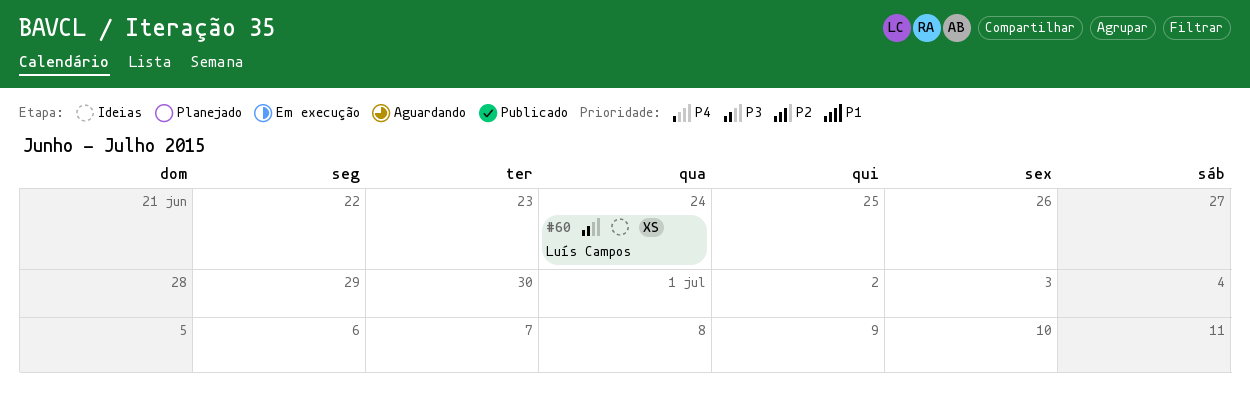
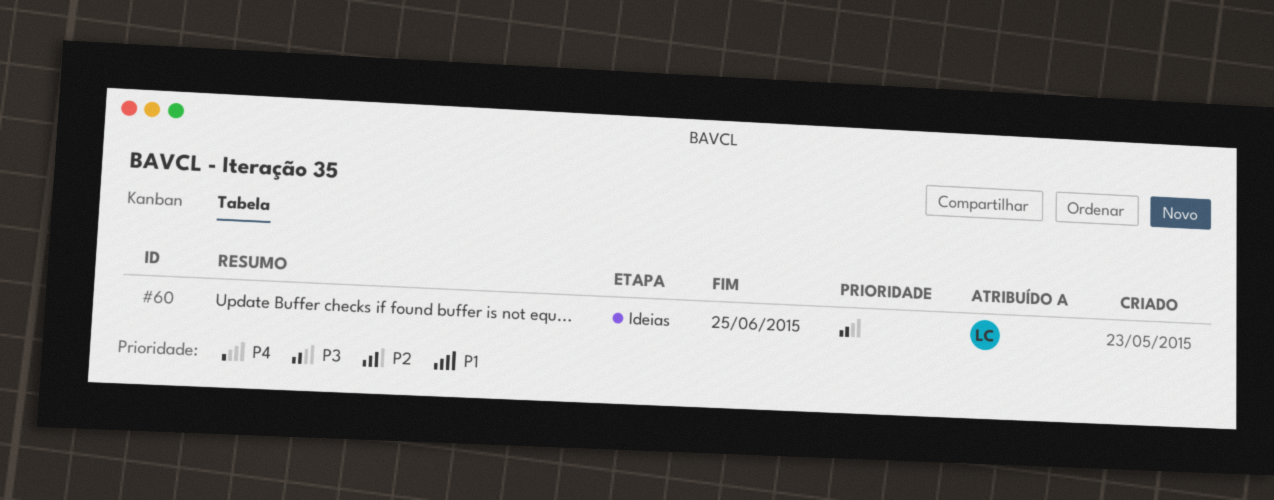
#60, due: Jun 24 -> Jun 25

